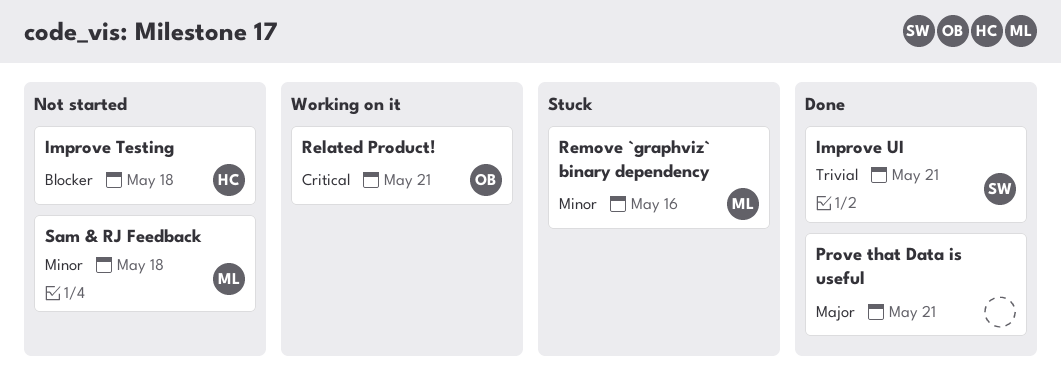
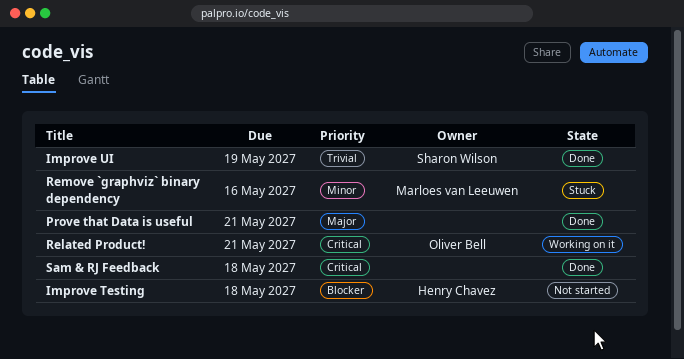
Improve UI, due: May 21 -> May 19
Sam & RJ Feedback, status: Not started -> Done
Sam & RJ Feedback, owner: Marloes van Leeuwen -> none
Sam & RJ Feedback, priority: Minor -> Critical

